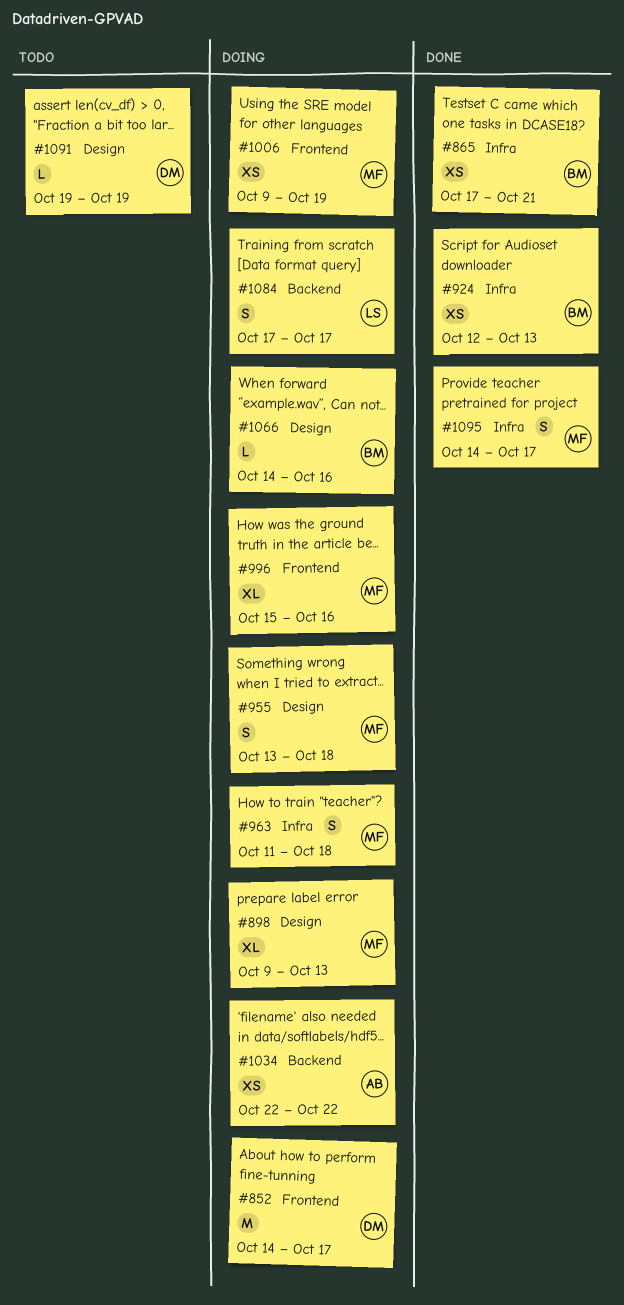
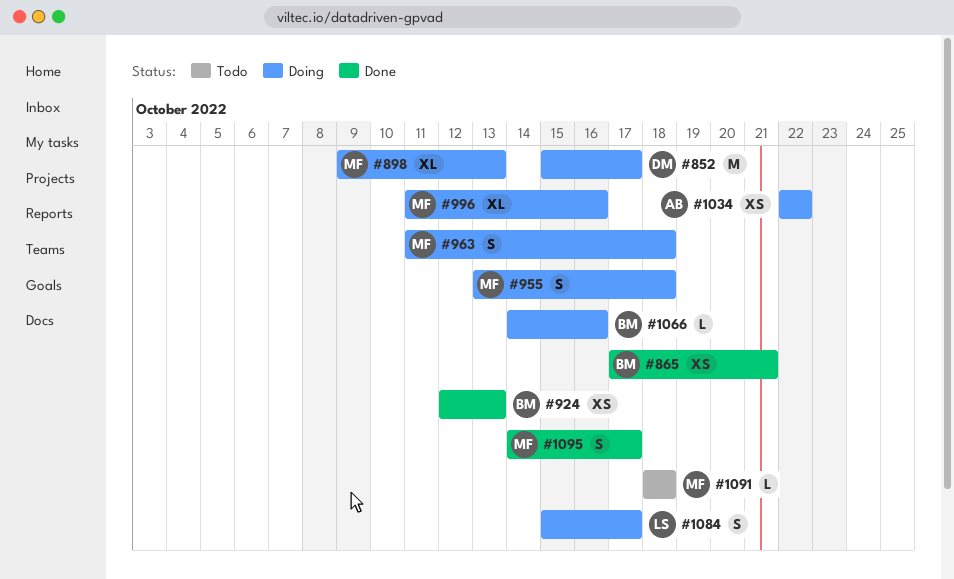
#852, start: Oct 14 -> Oct 15
#996, start: Oct 15 -> Oct 11
#1006: present -> none
#1084, start: Oct 17 -> Oct 15
#1091, owner: DM -> MF
#1091, start: Oct 19 -> Oct 18
#1091, due: Oct 19 -> Oct 18

